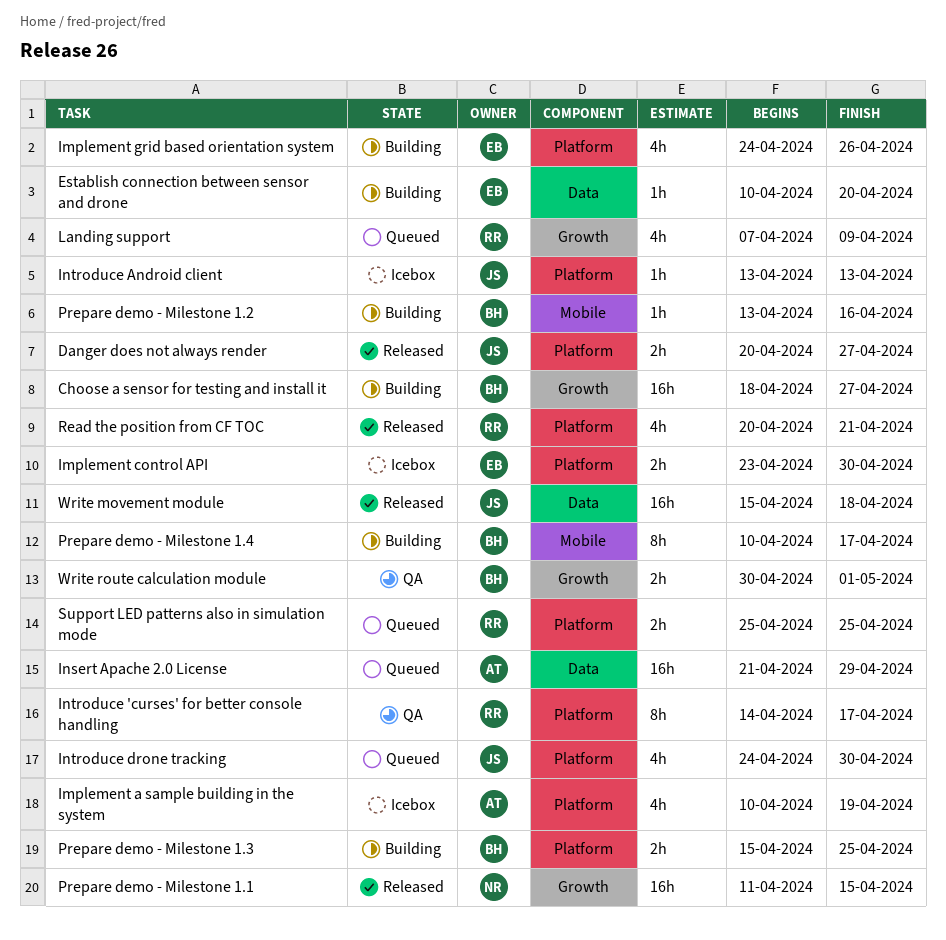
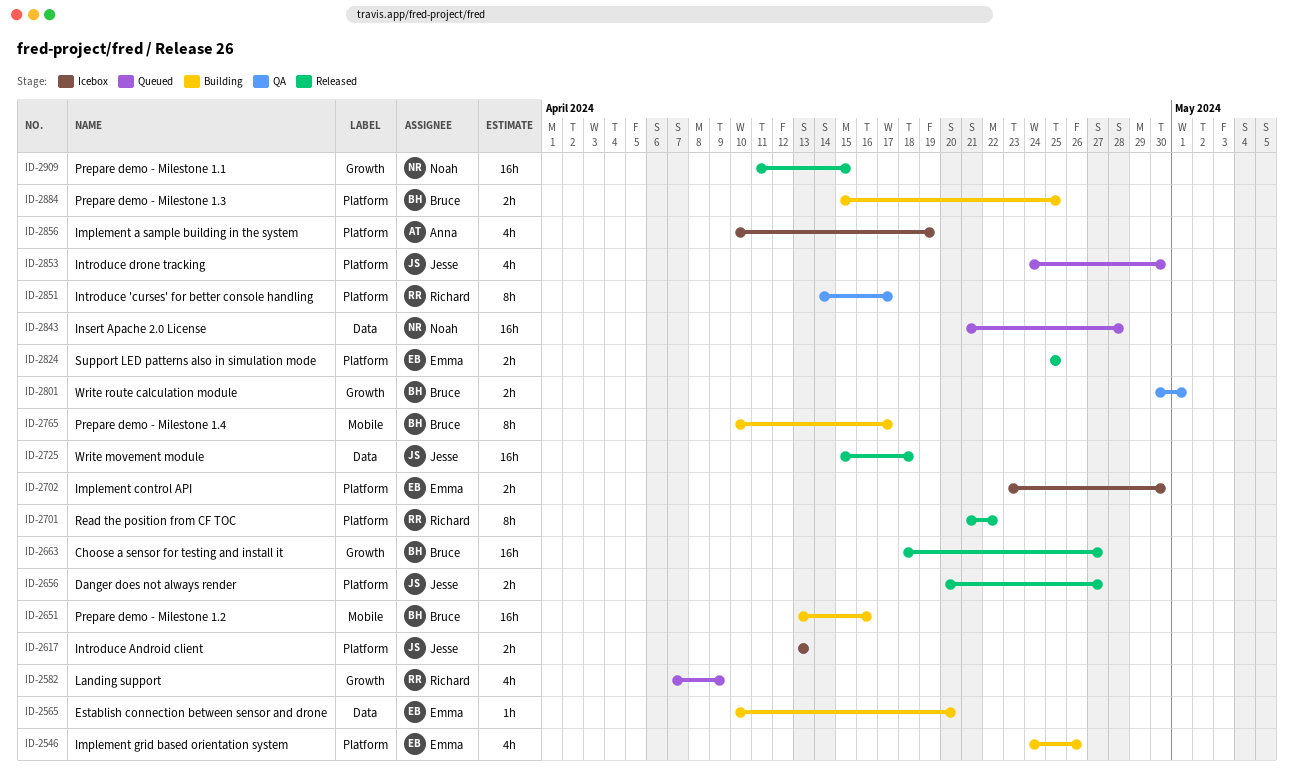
Choose a sensor for testing and install it, status: Building -> Released
Insert Apache 2.0 License, owner: Anna -> Noah
Insert Apache 2.0 License, due: Apr 29 -> Apr 28
Introduce Android client, estimate: 1h -> 2h
Prepare demo - Milestone 1.2, estimate: 1h -> 16h
Read the position from CF TOC, estimate: 4h -> 8h
Read the position from CF TOC, start: Apr 20 -> Apr 21
Read the position from CF TOC, due: Apr 21 -> Apr 22
Support LED patterns also in simulation mode, status: Queued -> Released
Support LED patterns also in simulation mode, owner: Richard -> Emma

